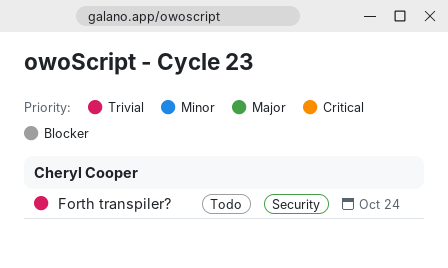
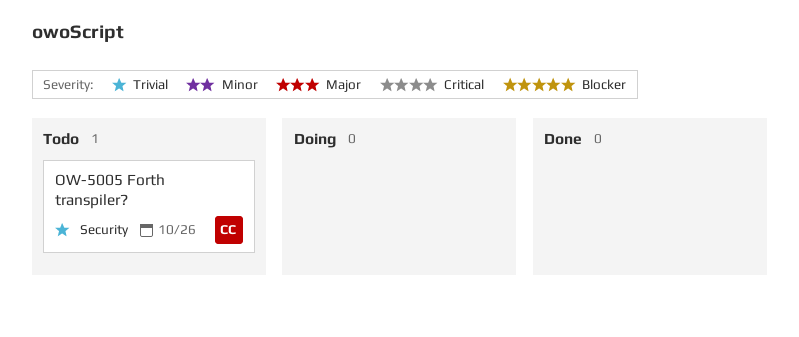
Forth transpiler?, due: Oct 24 -> Oct 26

